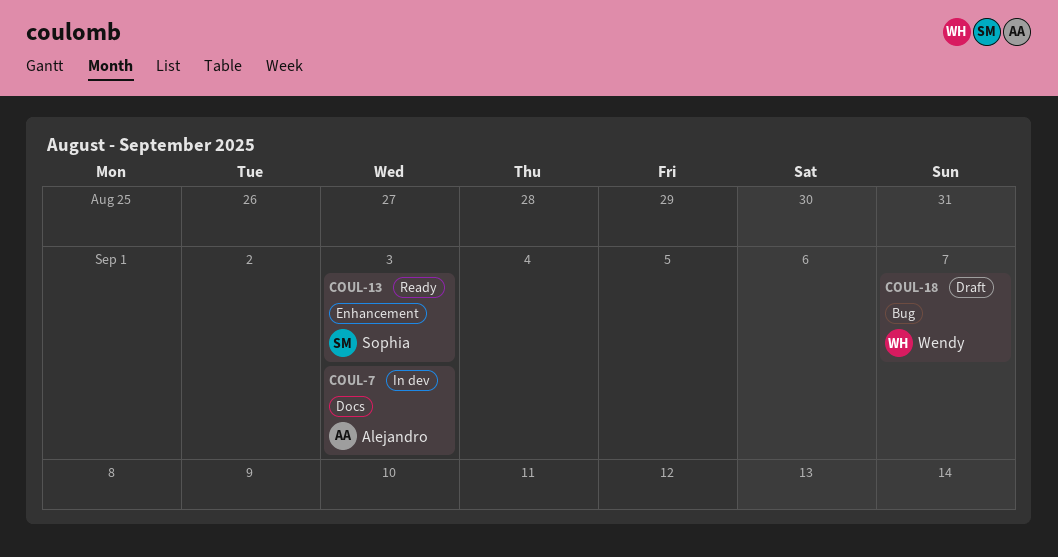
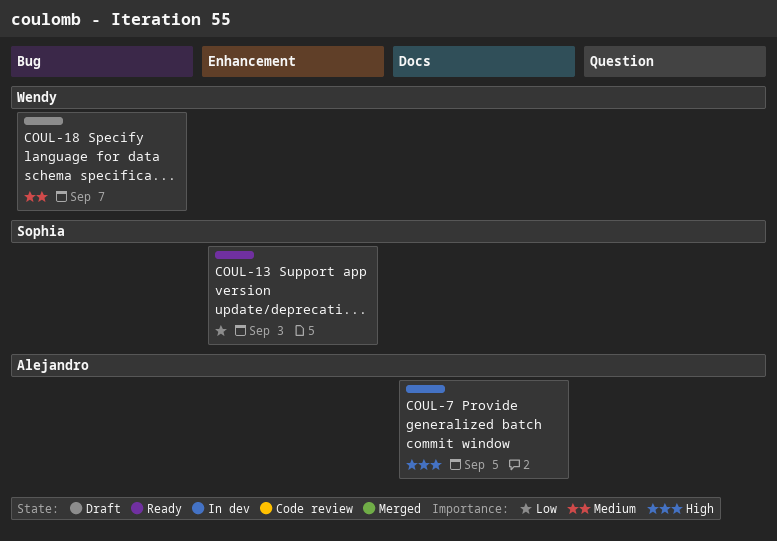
COUL-7, due: Sep 3 -> Sep 5

